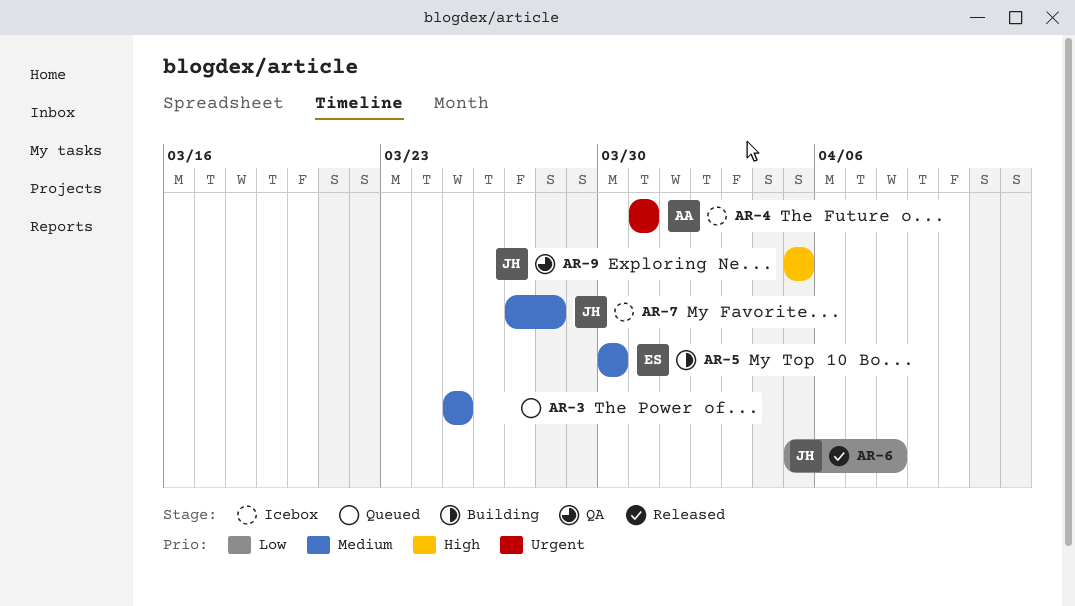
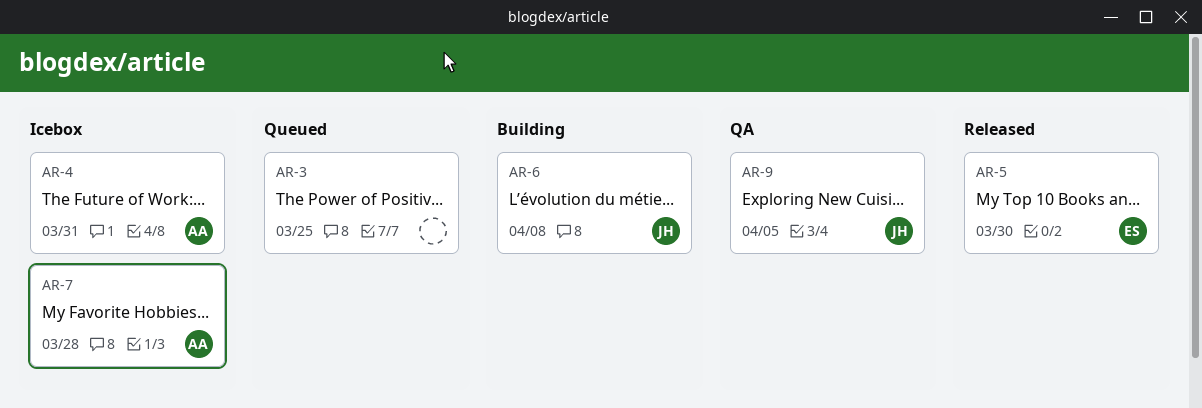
AR-5, status: Building -> Released
AR-6, status: Released -> Building
AR-7, owner: JH -> AA

